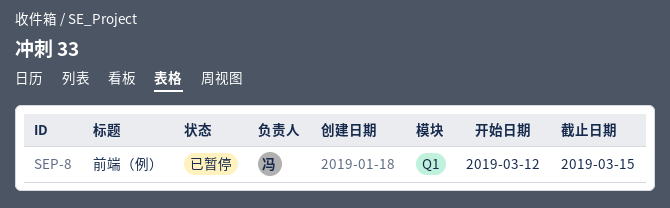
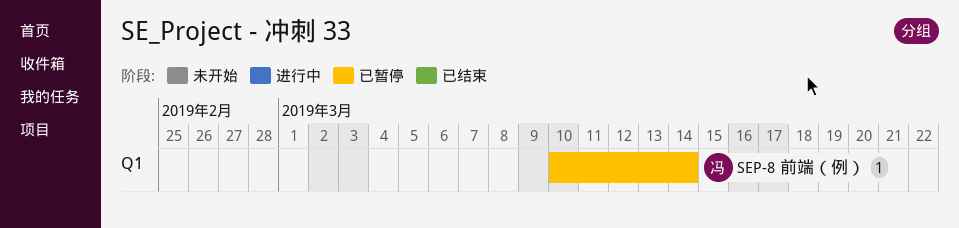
SEP-8, start: Mar 12 -> Mar 10
SEP-8, due: Mar 15 -> Mar 14

